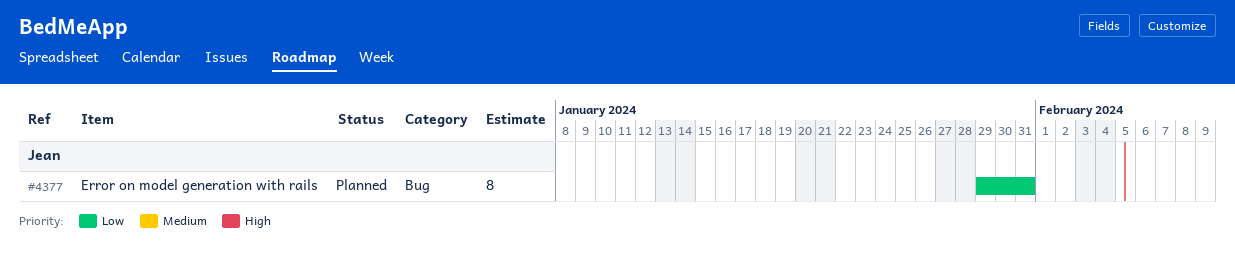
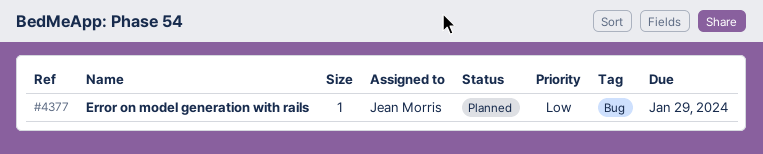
#4377, estimate: 8 -> 1
#4377, due: Jan 31 -> Jan 29

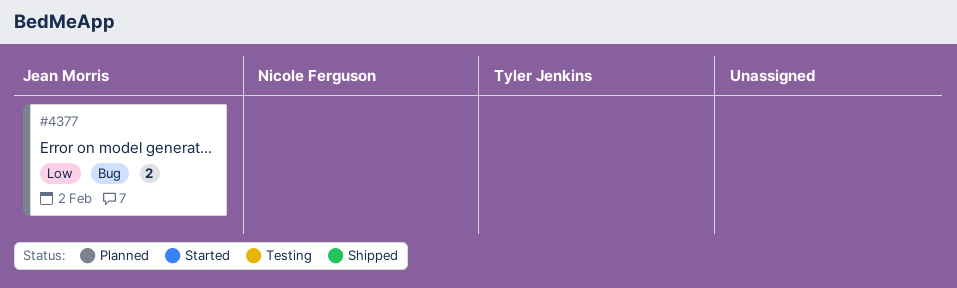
#4377, estimate: 1 -> 2
#4377, due: Jan 29 -> Feb 2

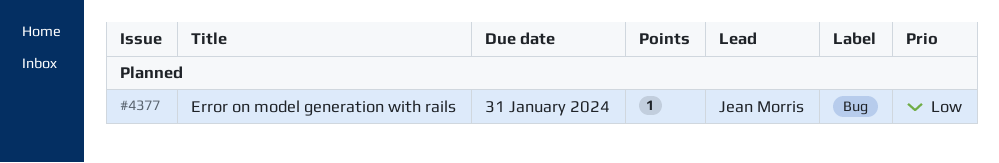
#4377, estimate: 2 -> 1
#4377, due: Feb 2 -> Jan 31

